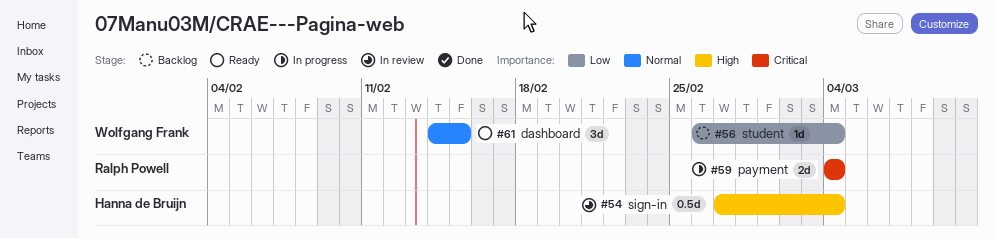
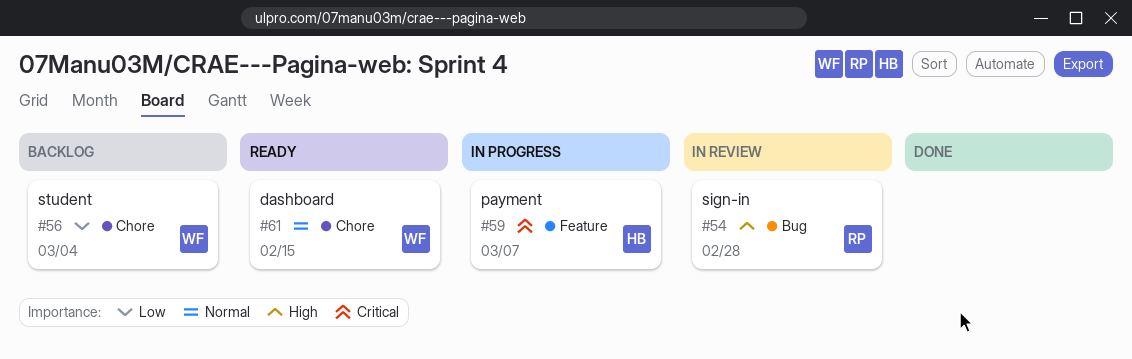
#54, owner: Hanna de Bruijn -> Ralph Powell
#54, due: Mar 4 -> Feb 28
#59, owner: Ralph Powell -> Hanna de Bruijn
#59, due: Mar 4 -> Mar 7

